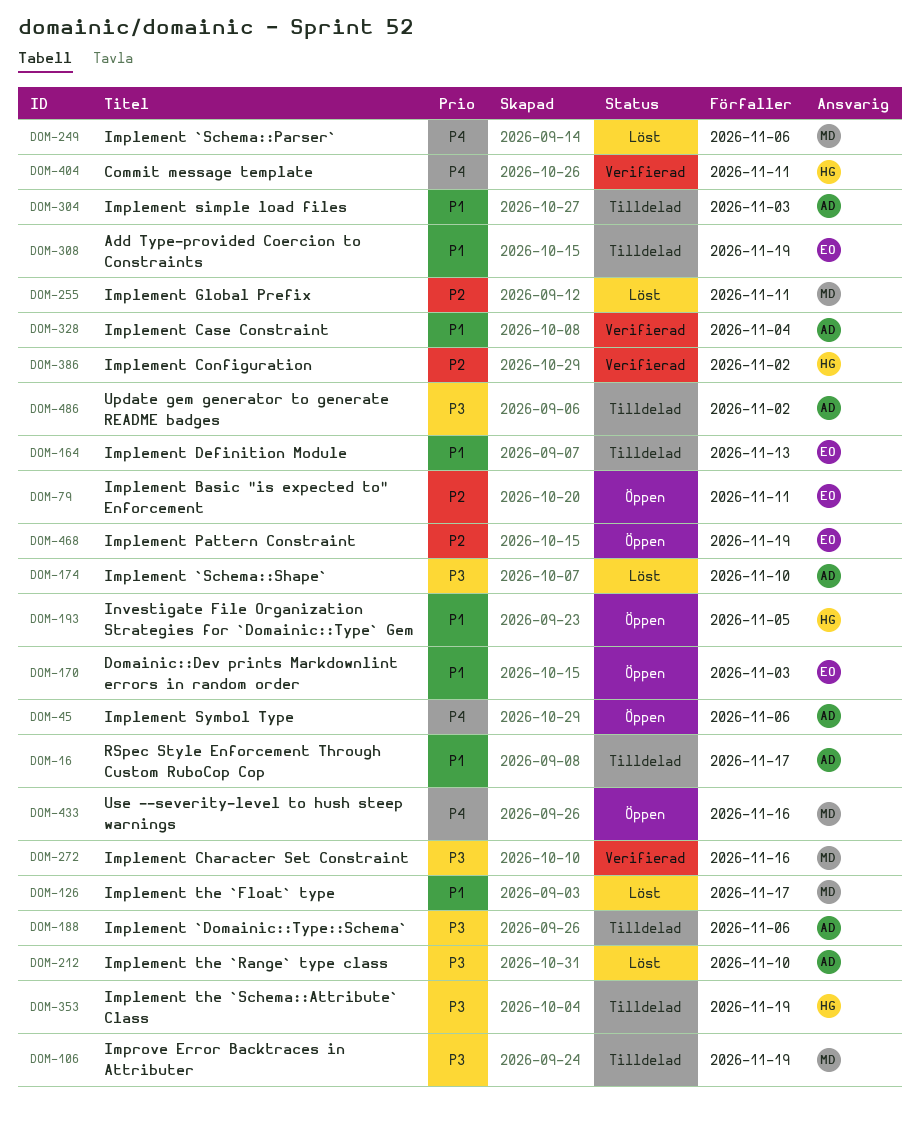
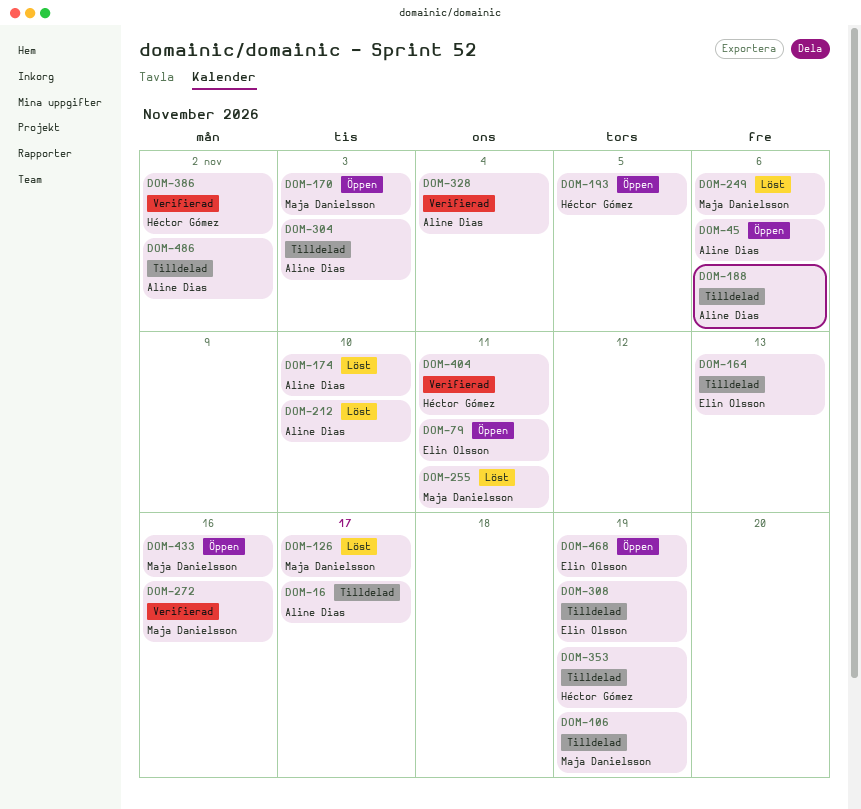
DOM-170, owner: Elin Olsson -> Maja Danielsson

